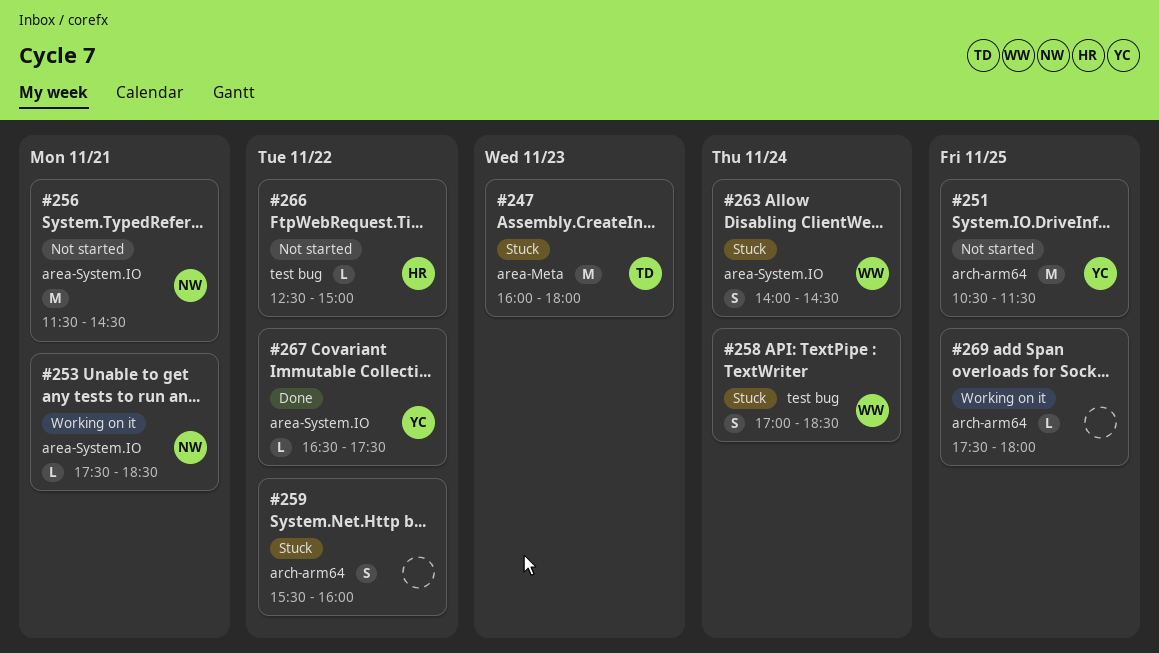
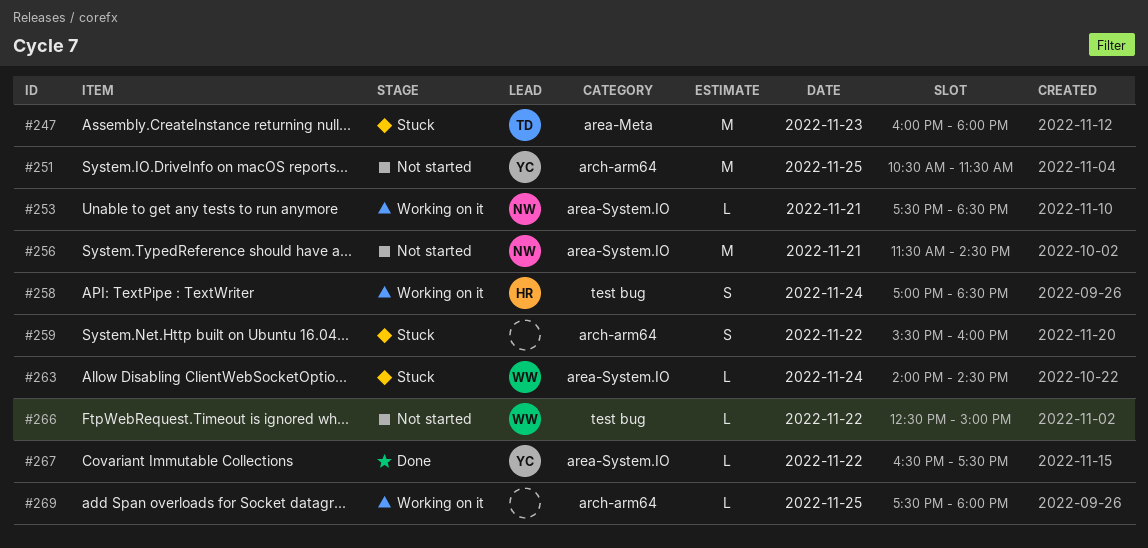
#258, status: Stuck -> Working on it
#258, owner: WW -> HR
#263, estimate: S -> L
#266, owner: HR -> WW

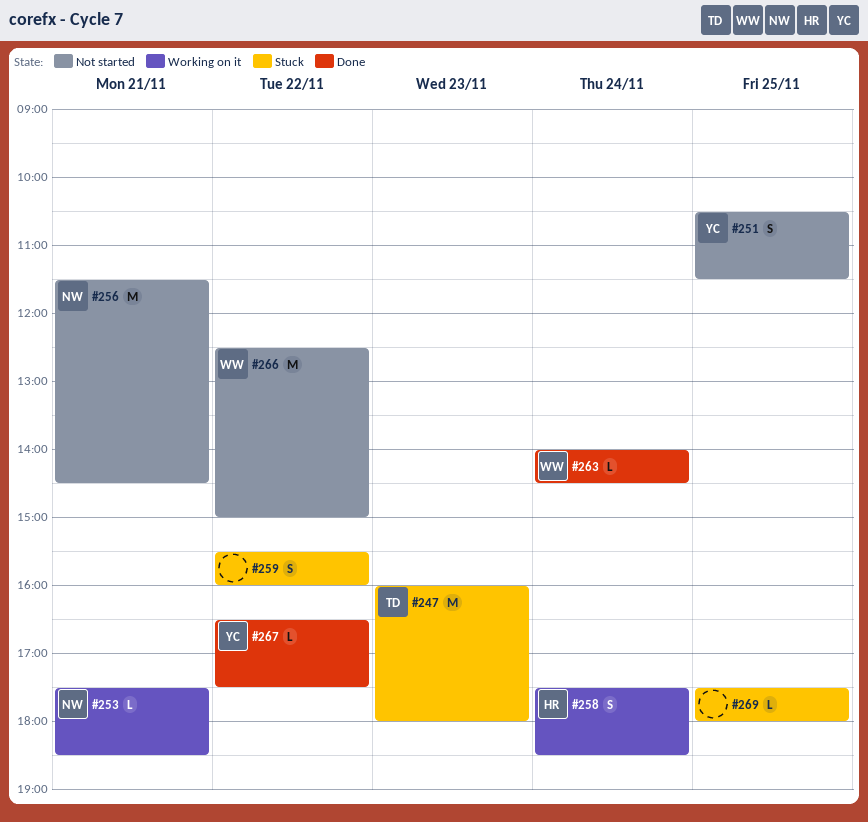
#251, estimate: M -> S
#258, begins: 17:00 -> 17:30
#263, status: Stuck -> Done
#266, estimate: L -> M
#269, status: Working on it -> Stuck

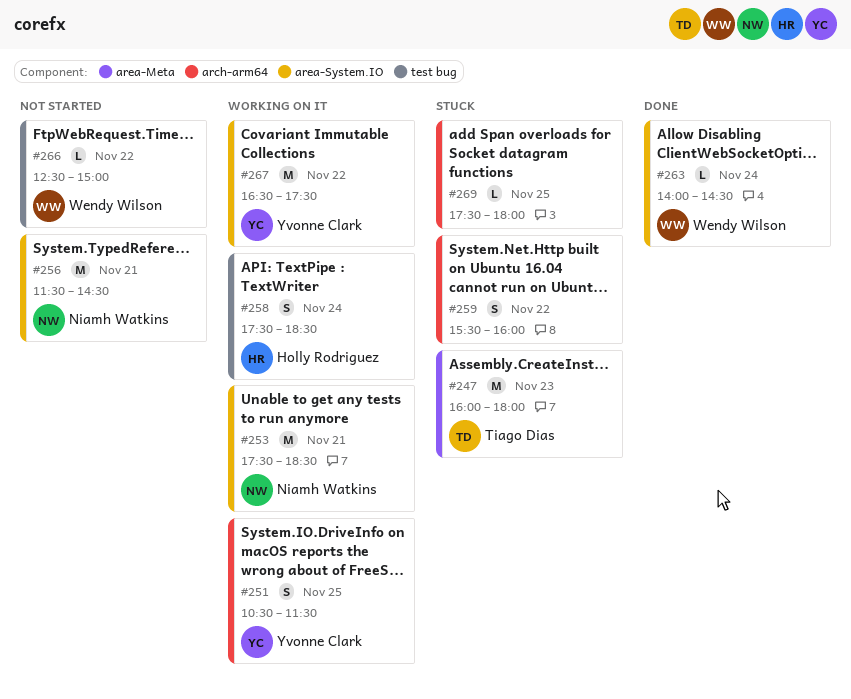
#251, status: Not started -> Working on it
#253, estimate: L -> M
#266, estimate: M -> L
#267, status: Done -> Working on it
#267, estimate: L -> M

